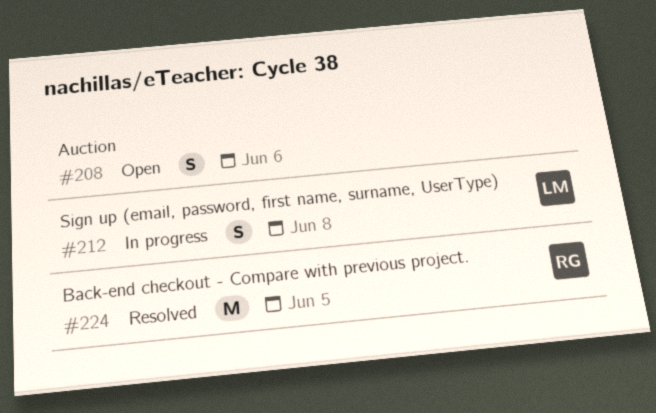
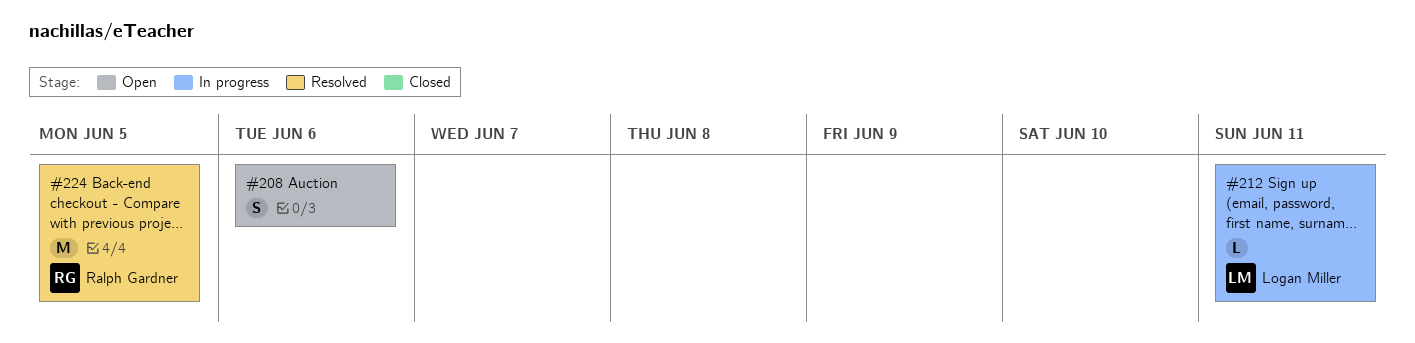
#212, estimate: S -> L
#212, due: Jun 8 -> Jun 11

